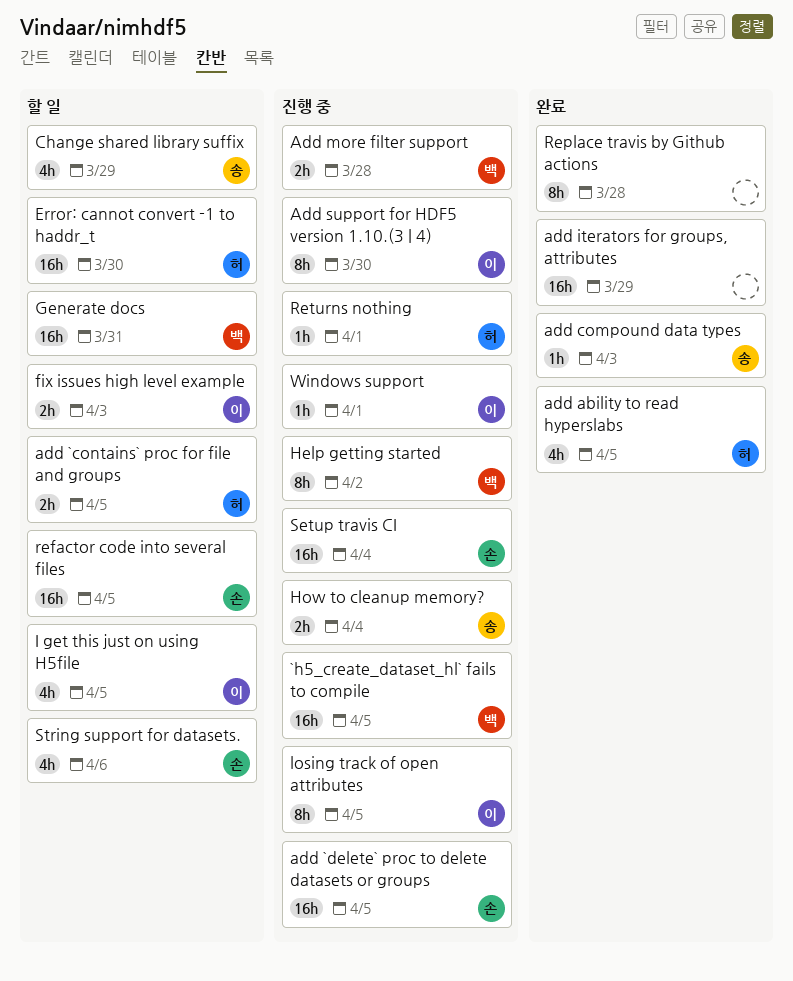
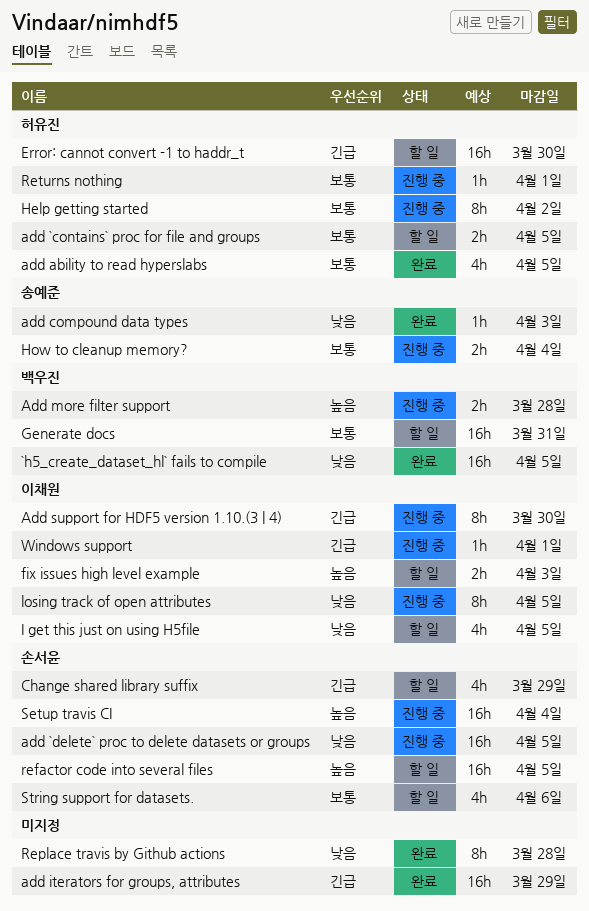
`h5_create_dataset_hl` fails to compile, status: 진행 중 -> 완료
Change shared library suffix, owner: 송예준 -> 손서윤
Help getting started, owner: 백우진 -> 허유진

